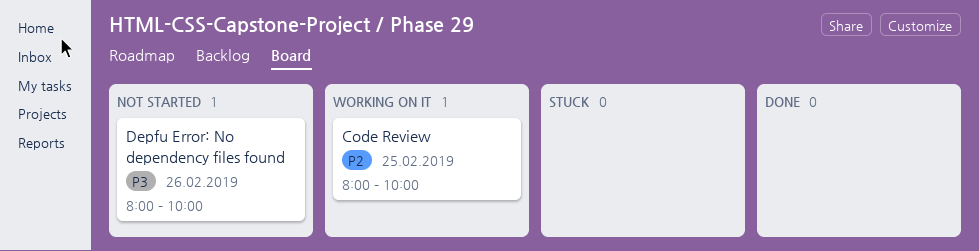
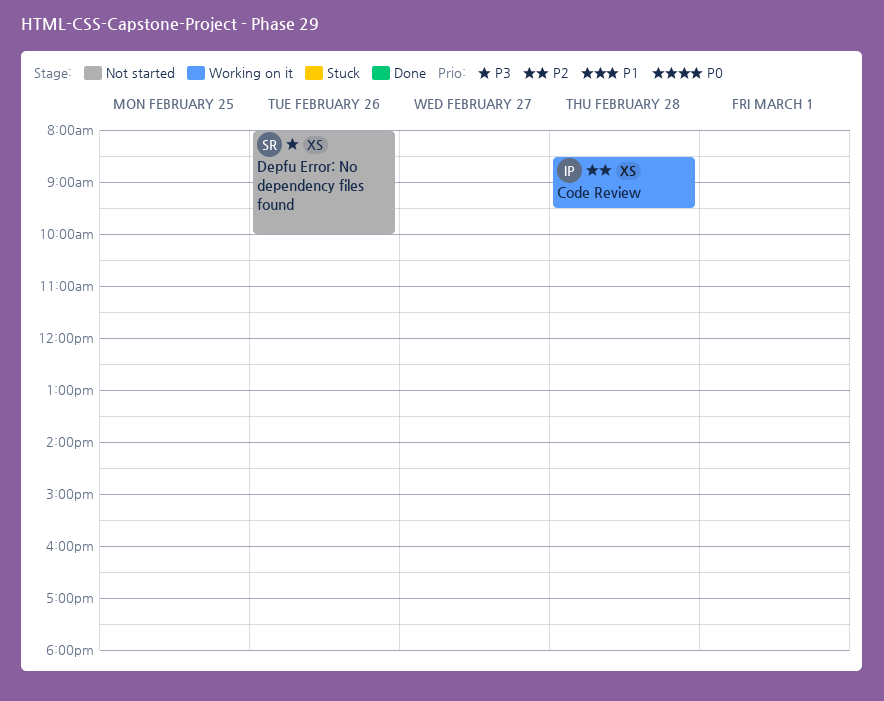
Code Review, day: Feb 25 -> Feb 28
Code Review, begins: 08:00 -> 08:30
Code Review, ends: 10:00 -> 09:30

